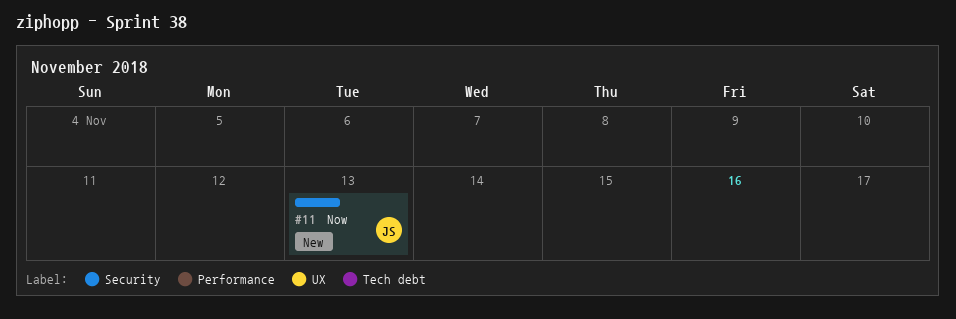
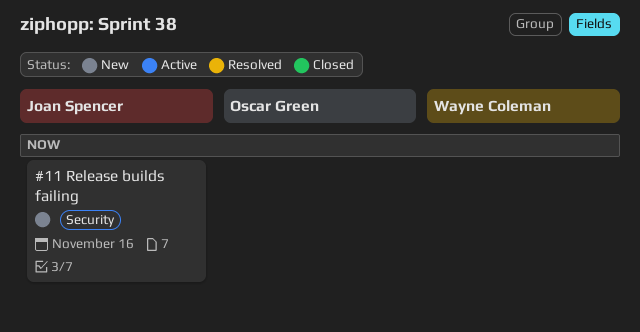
#11, due: Nov 13 -> Nov 16

